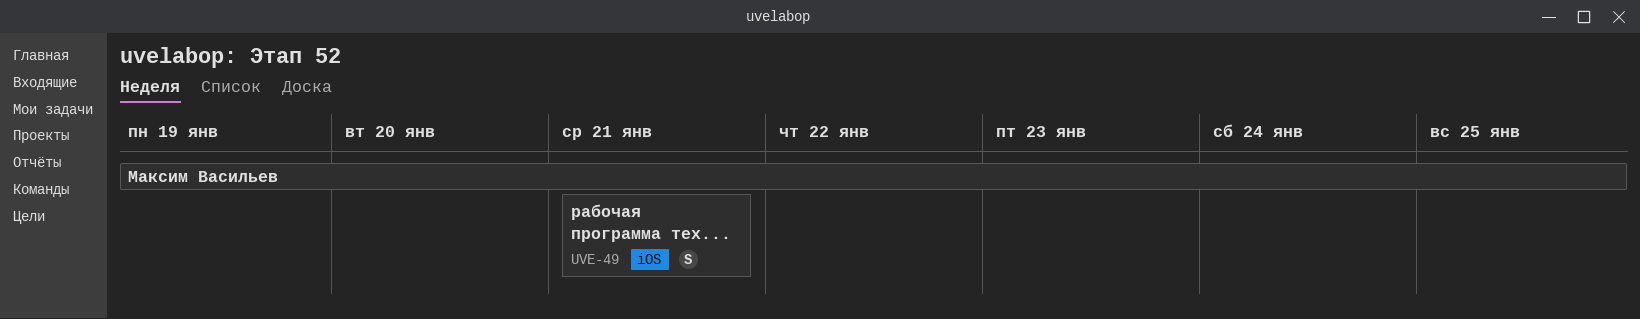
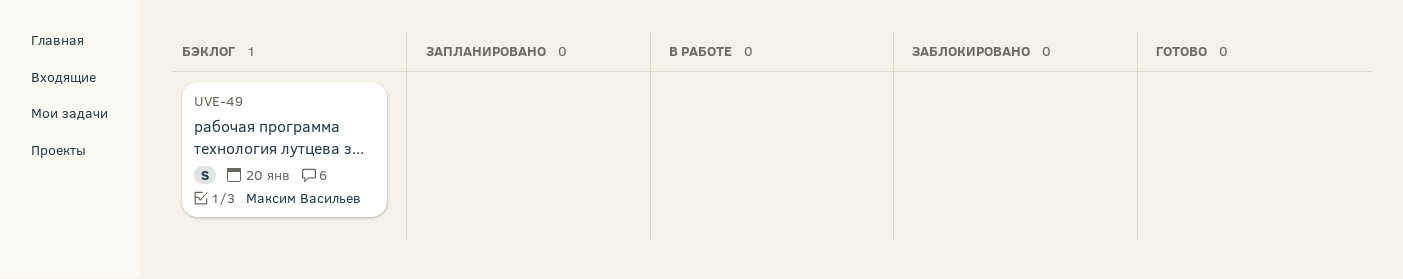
UVE-49, due: Jan 21 -> Jan 20

